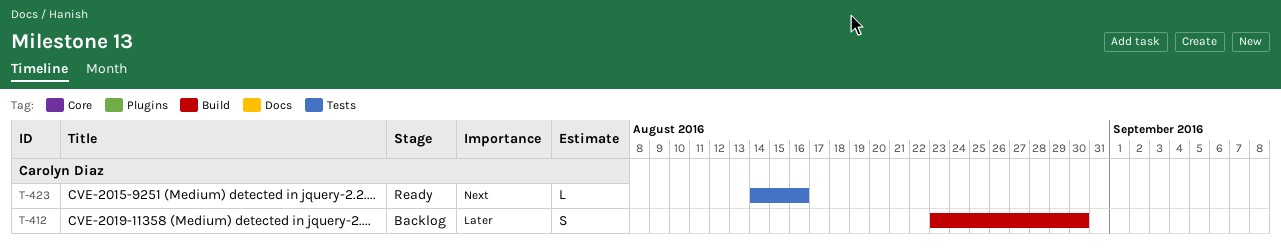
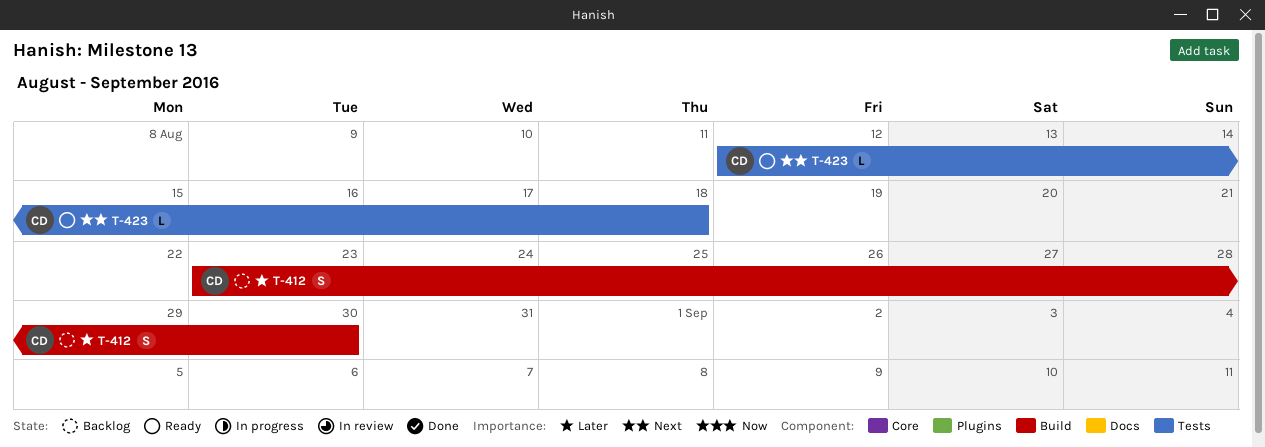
T-423, start: Aug 14 -> Aug 12
T-423, due: Aug 16 -> Aug 18

